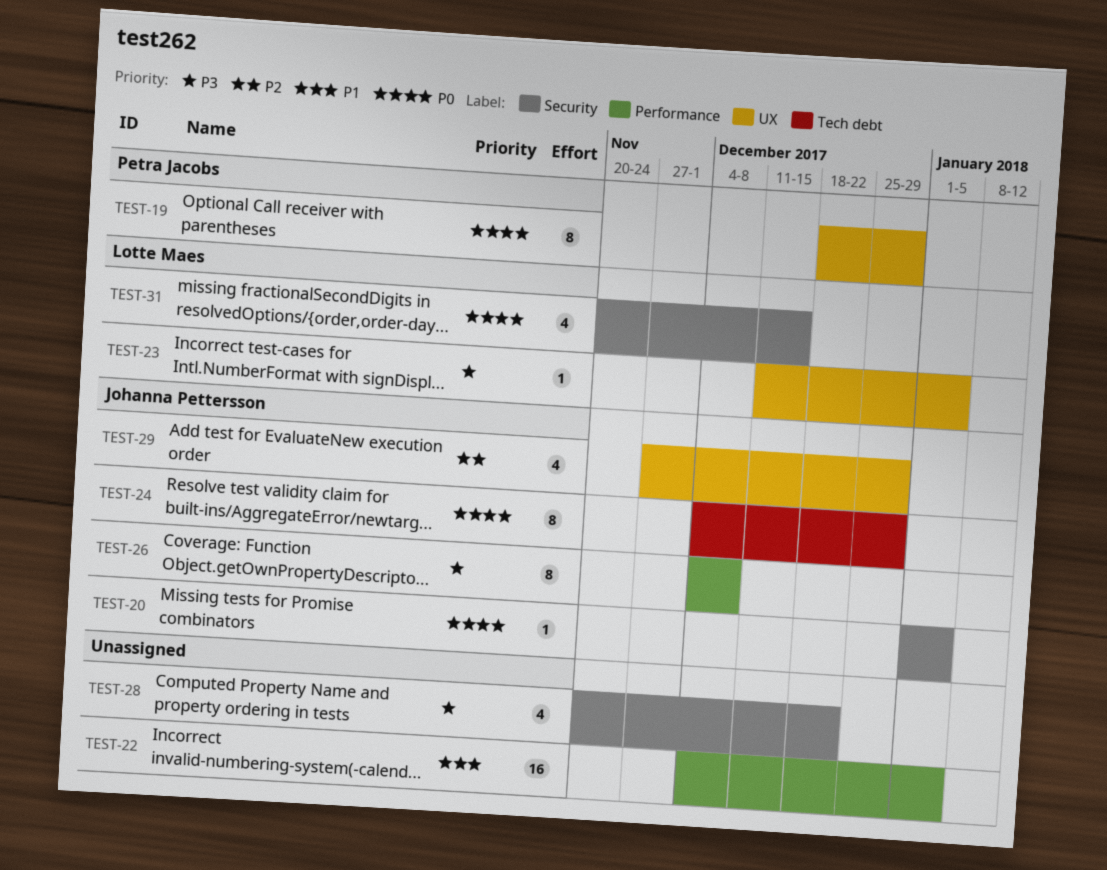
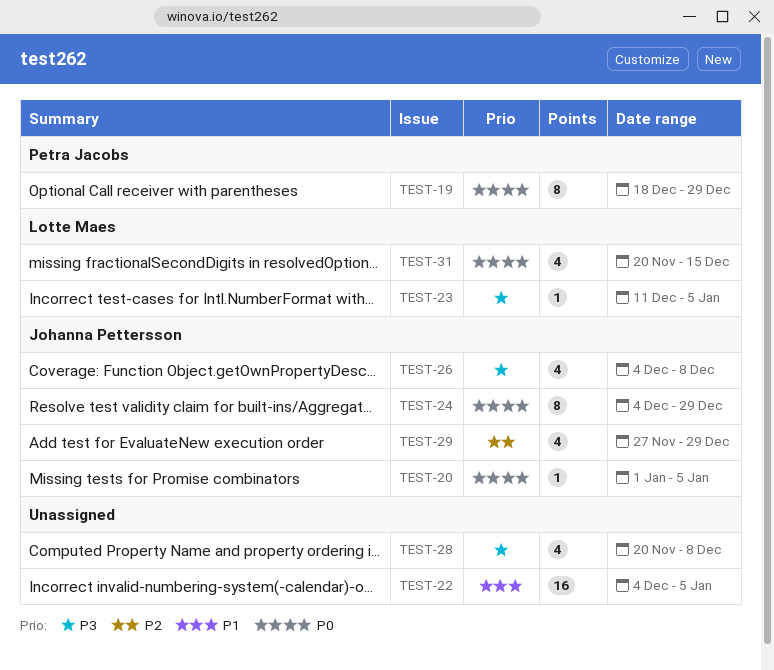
TEST-26, estimate: 8 -> 4
TEST-28, due: Dec 22 -> Dec 8

